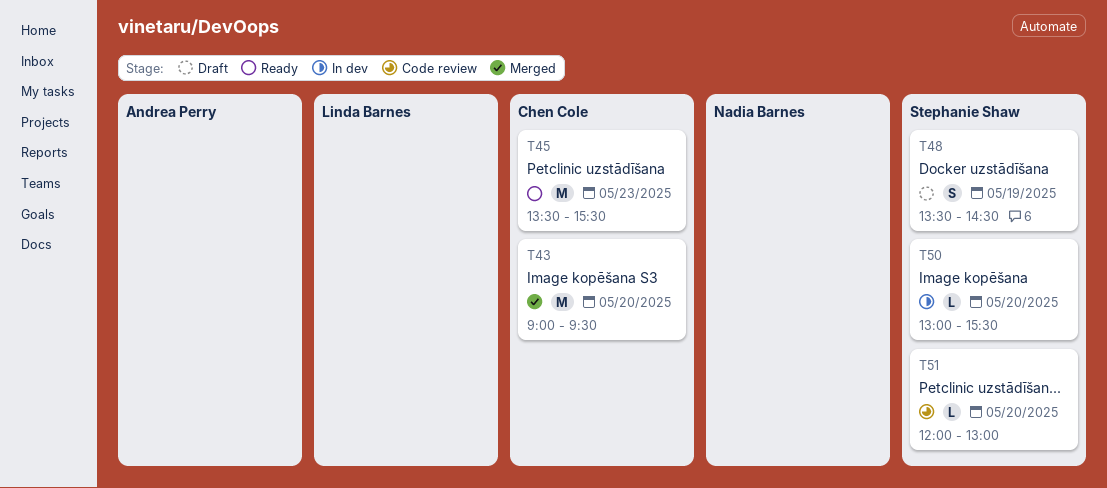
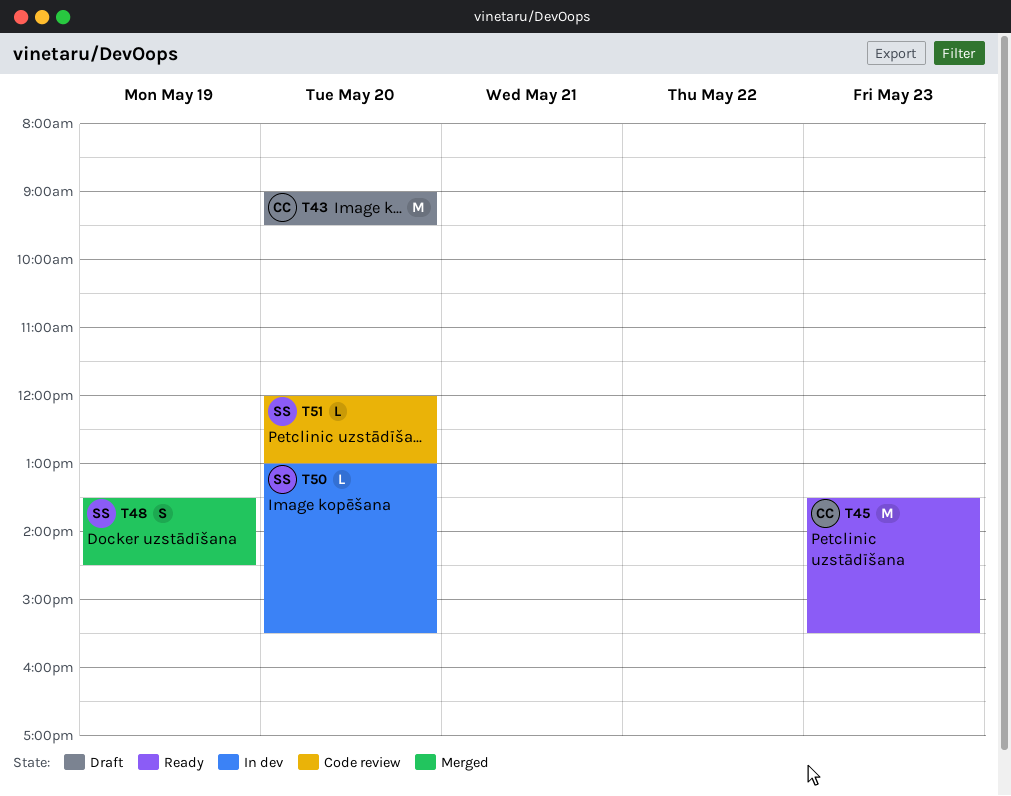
T43, status: Merged -> Draft
T48, status: Draft -> Merged

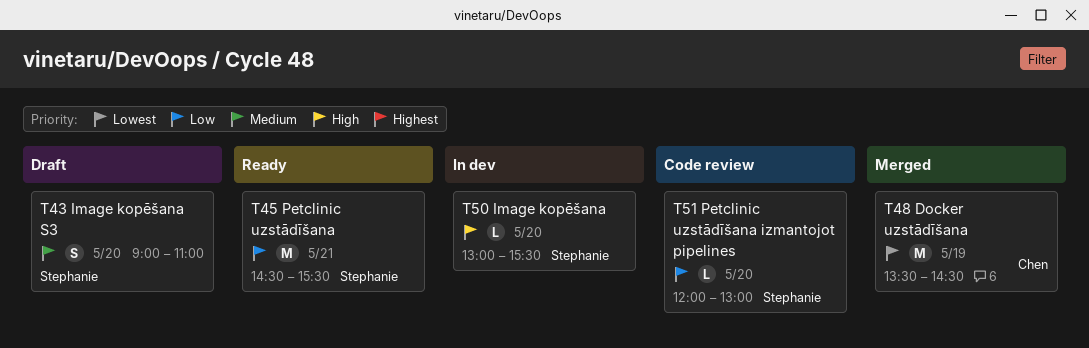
T43, owner: Chen -> Stephanie
T43, estimate: M -> S
T43, ends: 09:30 -> 11:00
T45, owner: Chen -> Stephanie
T45, day: May 23 -> May 21
T45, begins: 13:30 -> 14:30
T48, owner: Stephanie -> Chen
T48, estimate: S -> M

